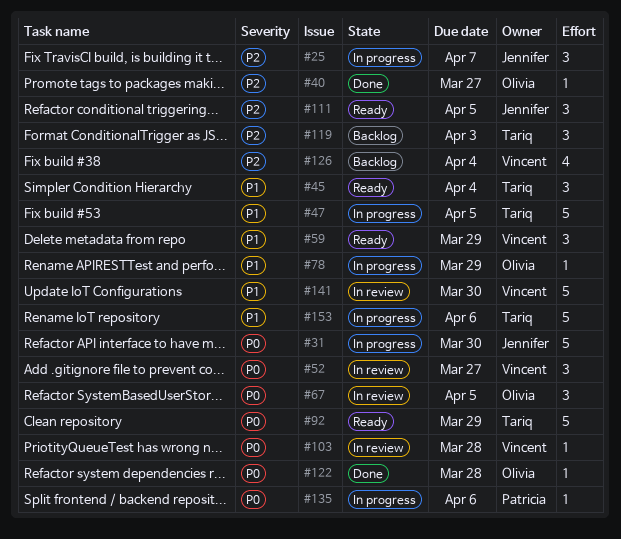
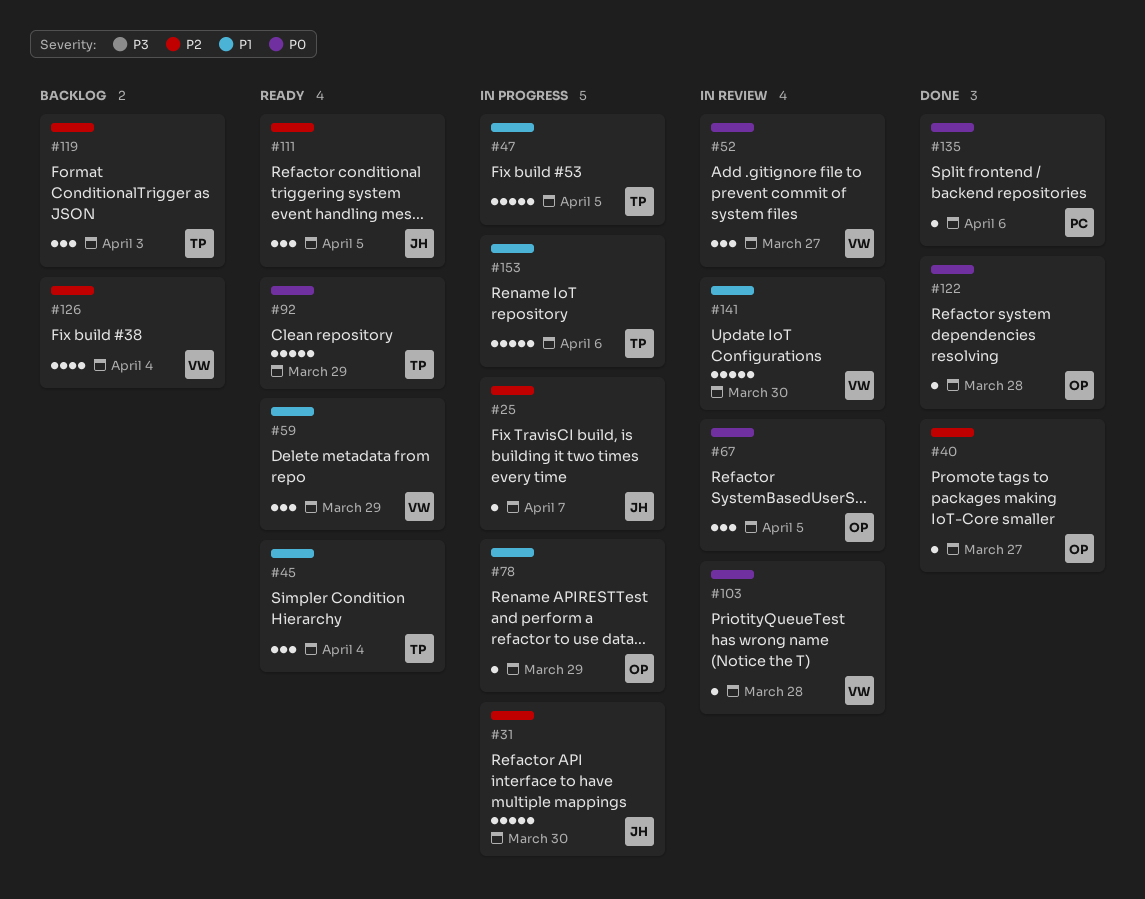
#25, estimate: 3 -> 1
#31, priority: P0 -> P2
#135, status: In progress -> Done

